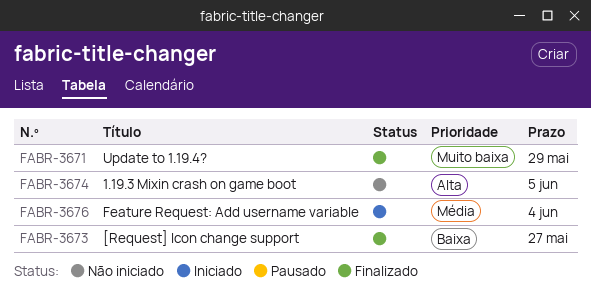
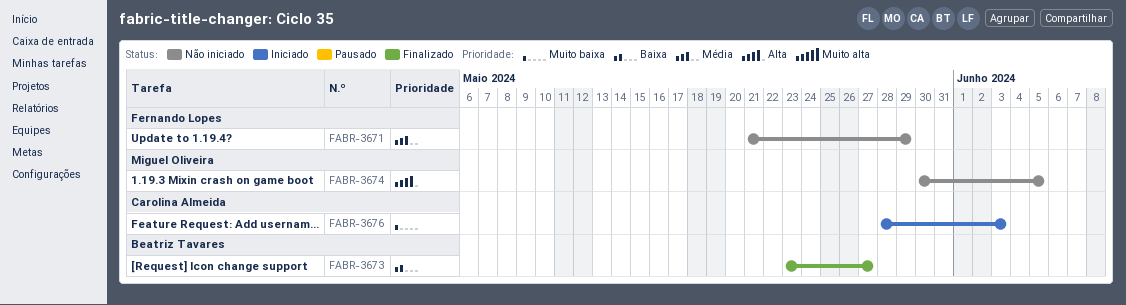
FABR-3671, status: Finalizado -> Não iniciado
FABR-3671, priority: Muito baixa -> Média
FABR-3676, priority: Média -> Muito baixa
FABR-3676, due: Jun 4 -> Jun 3

